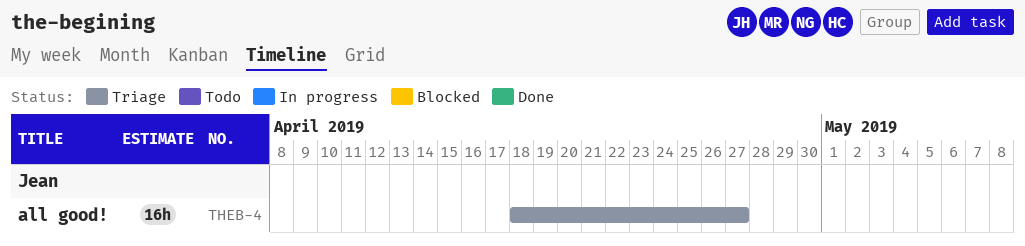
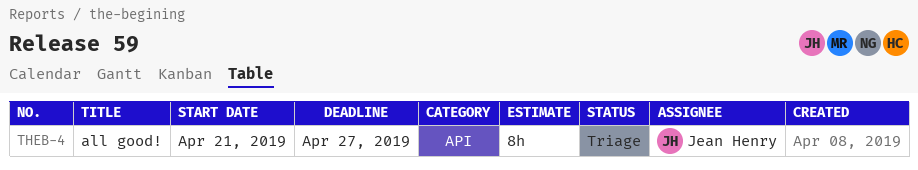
THEB-4, estimate: 16h -> 8h
THEB-4, start: Apr 18 -> Apr 21

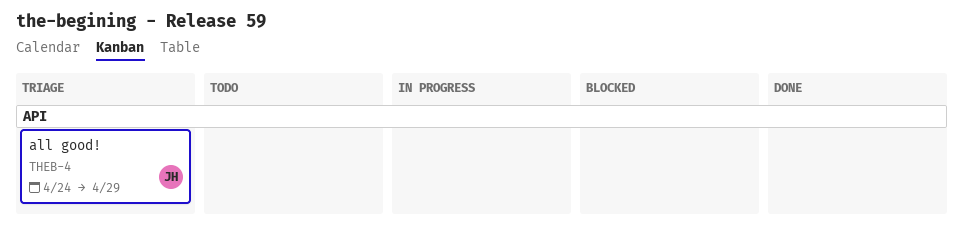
THEB-4, start: Apr 21 -> Apr 24
THEB-4, due: Apr 27 -> Apr 29

